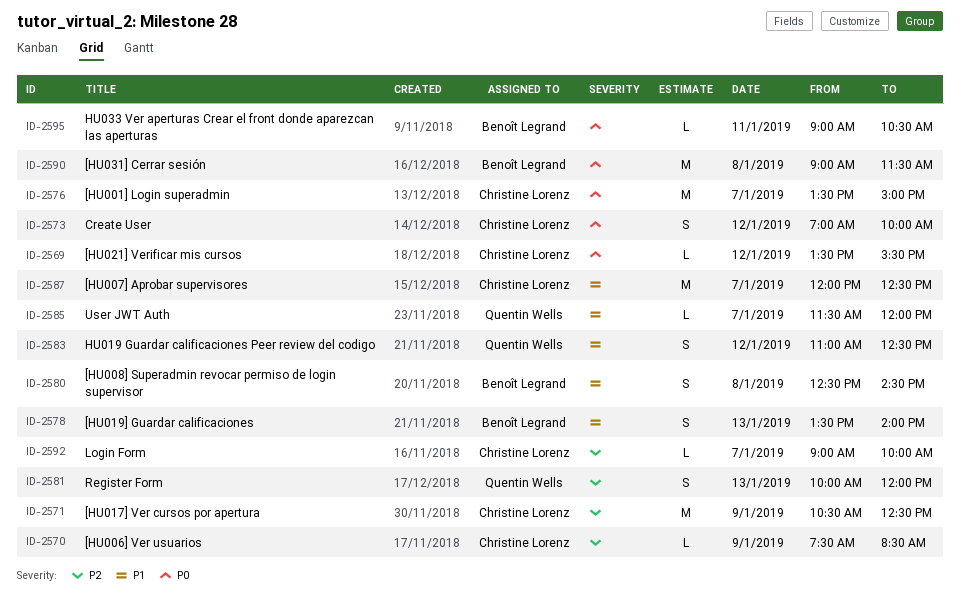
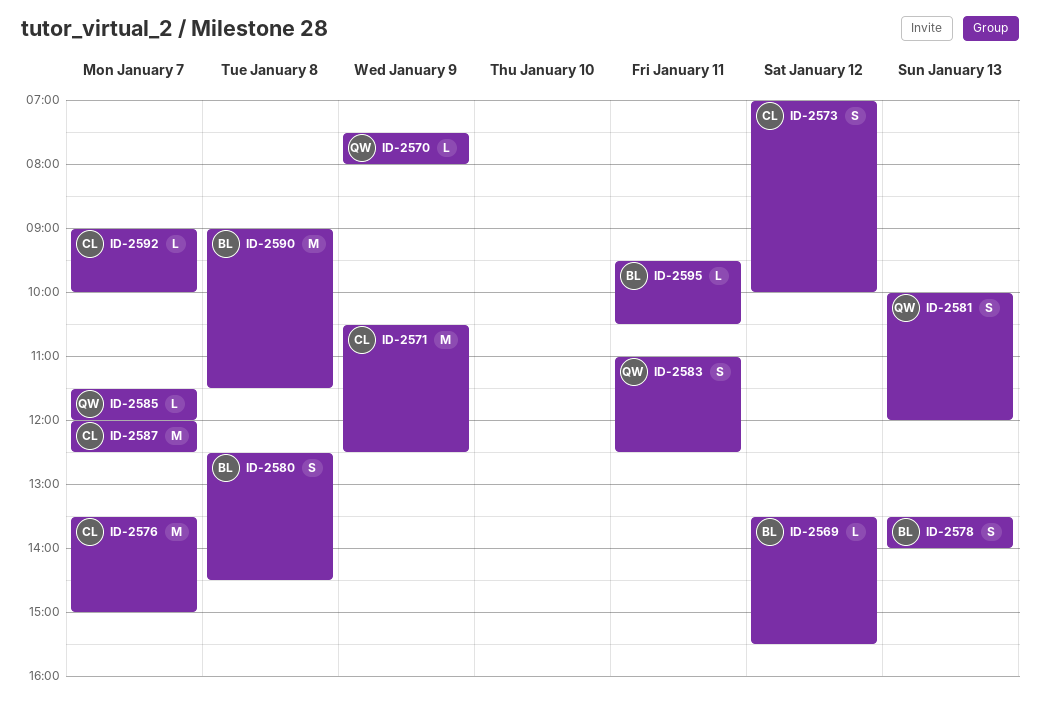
ID-2569, owner: Christine Lorenz -> Benoît Legrand
ID-2570, owner: Christine Lorenz -> Quentin Wells
ID-2570, ends: 08:30 -> 08:00
ID-2583, day: Jan 12 -> Jan 11
ID-2595, begins: 09:00 -> 09:30

